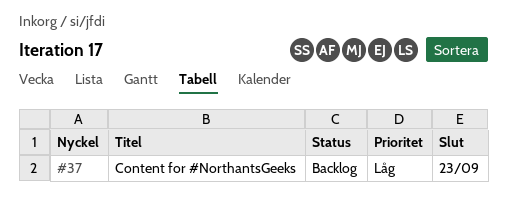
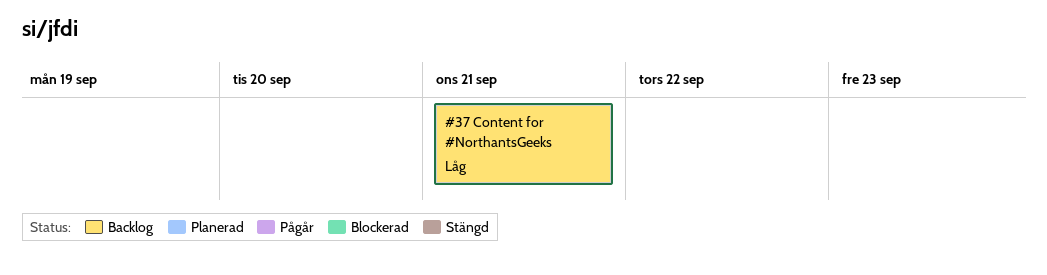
#37, due: Sep 23 -> Sep 21

